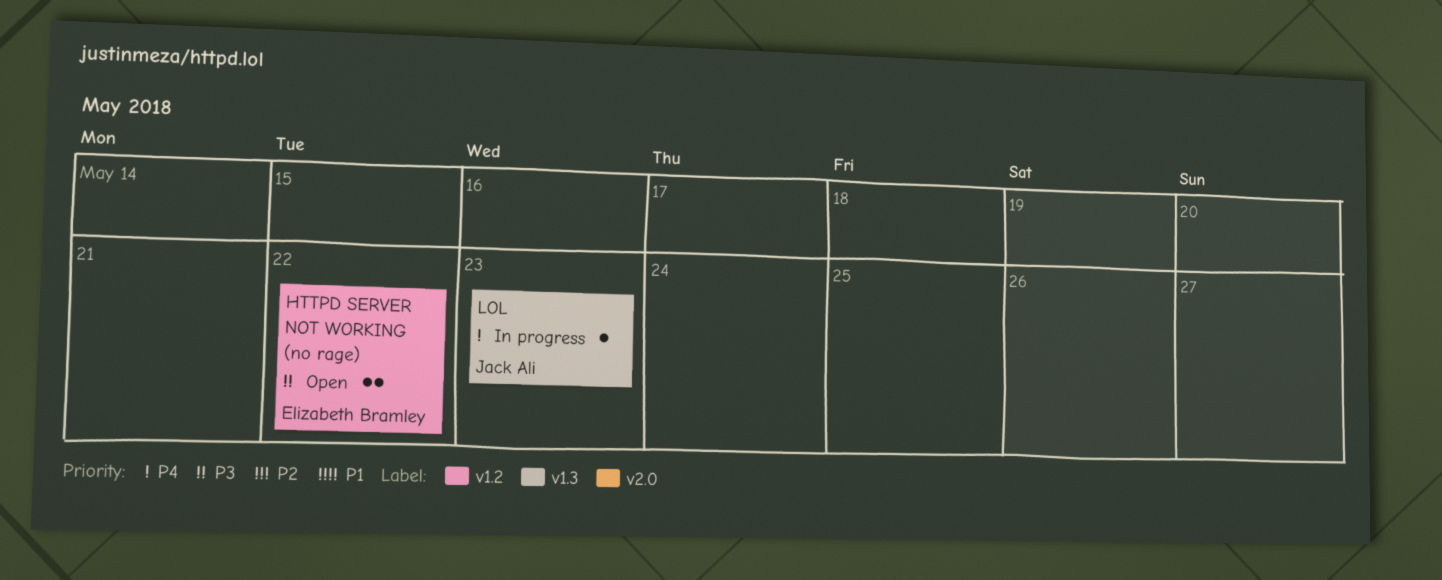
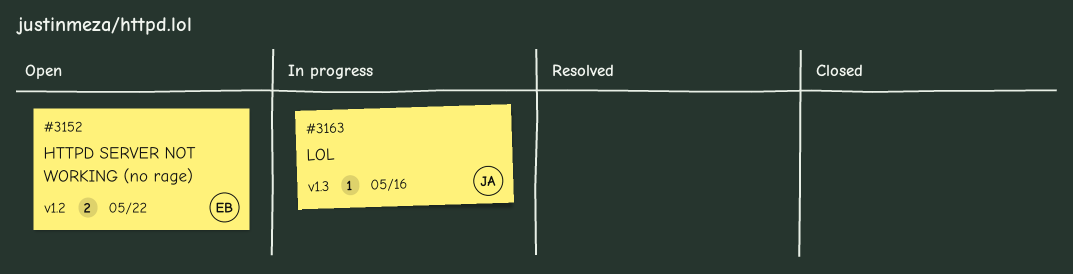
LOL, due: May 23 -> May 16

